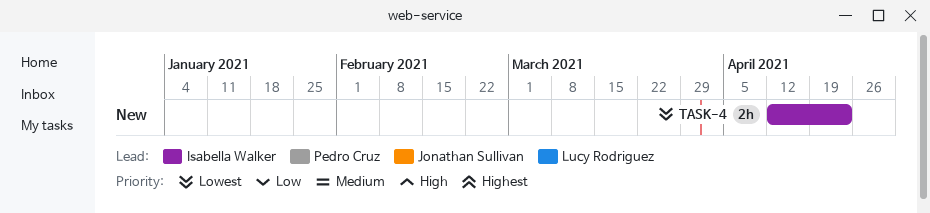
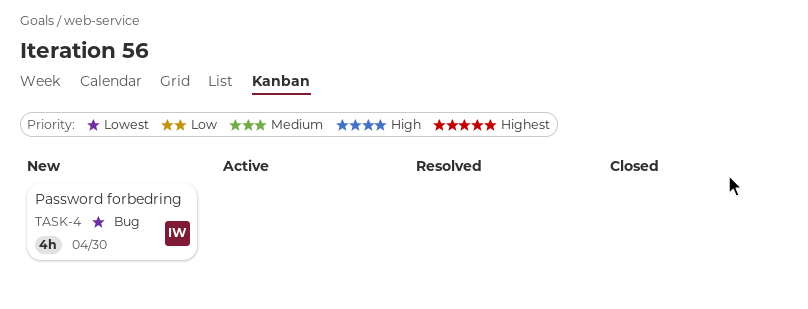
TASK-4, estimate: 2h -> 4h
TASK-4, due: Apr 23 -> Apr 30

